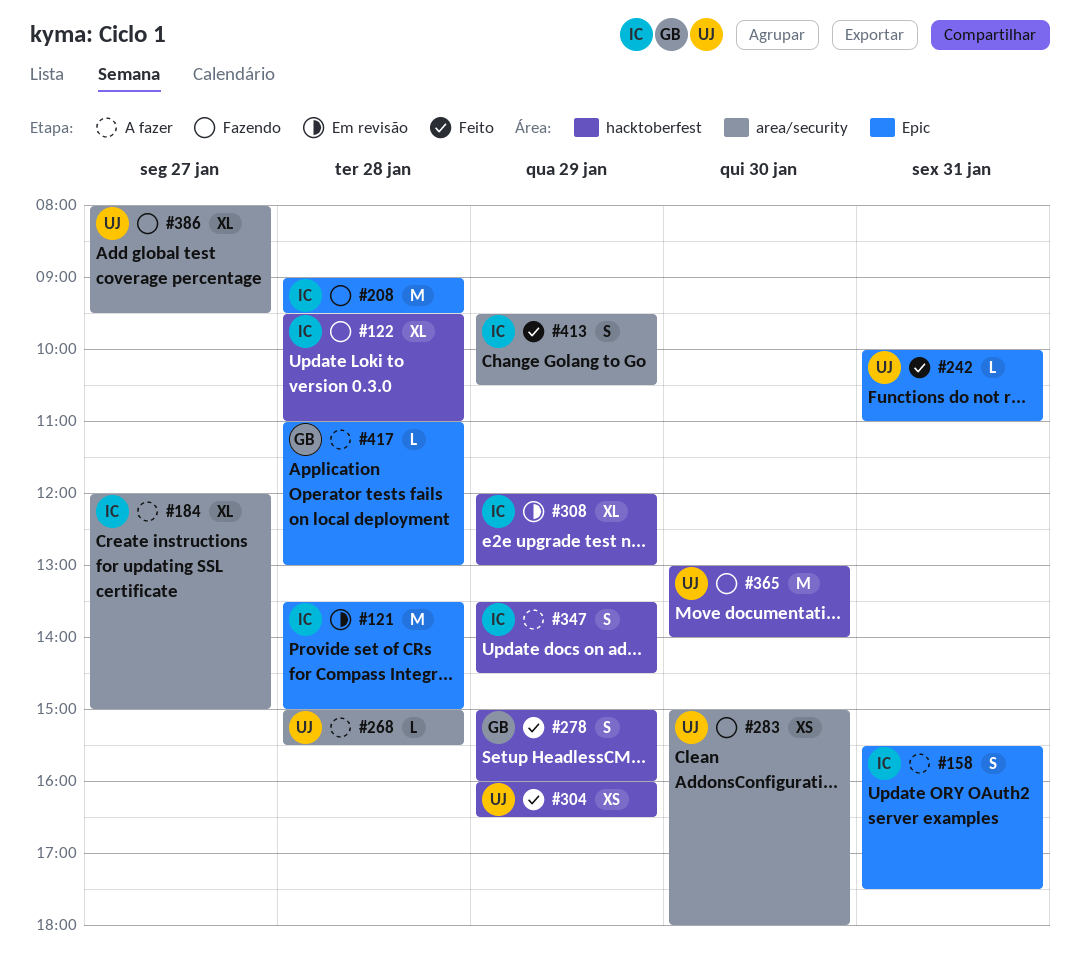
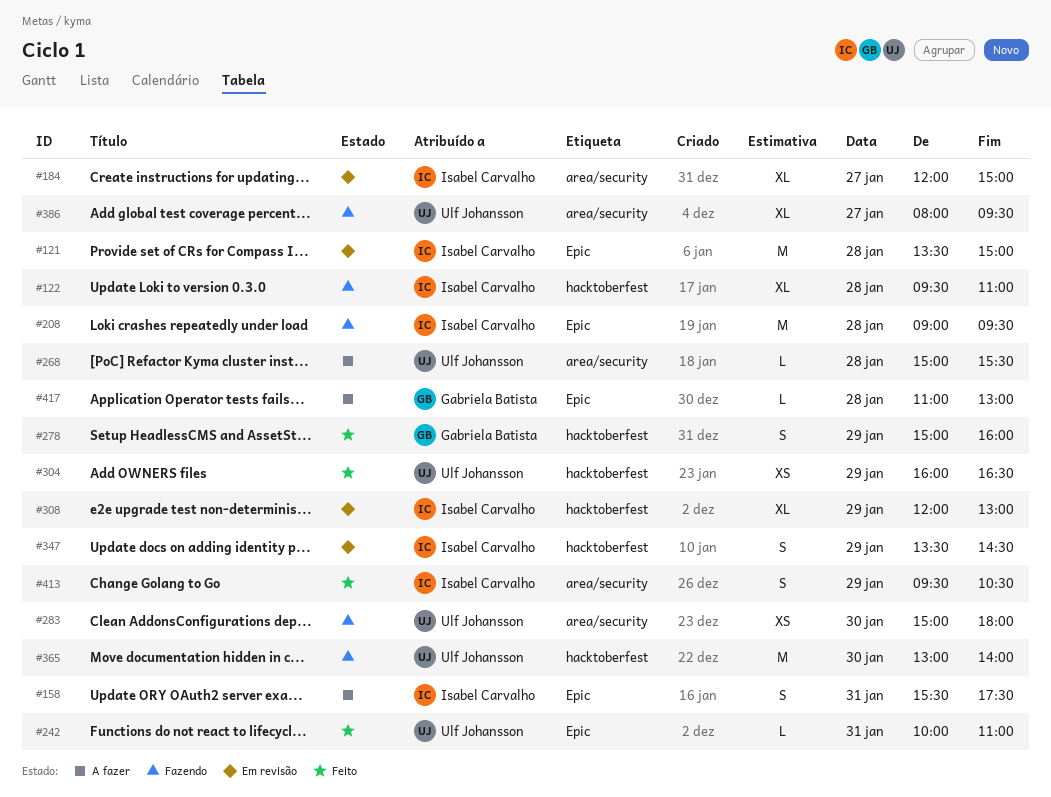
#184, status: A fazer -> Em revisão
#347, status: A fazer -> Em revisão

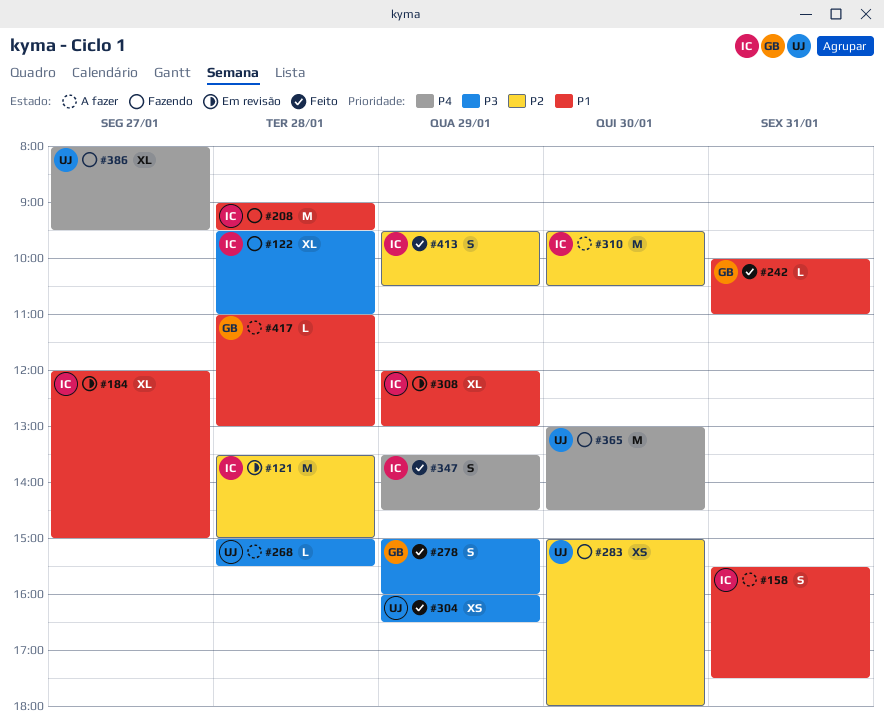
#242, owner: Ulf Johansson -> Gabriela Batista
#310: none -> present
#347, status: Em revisão -> Feito
#365, ends: 14:00 -> 14:30

